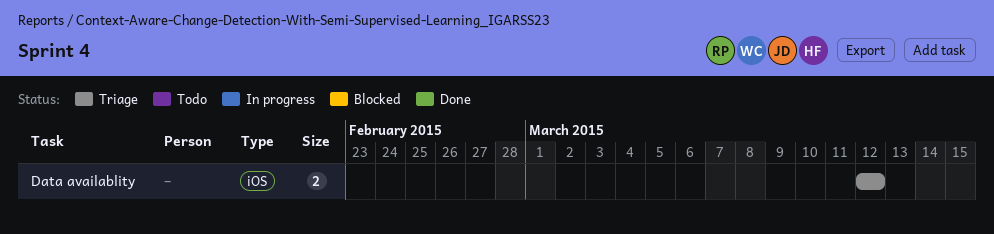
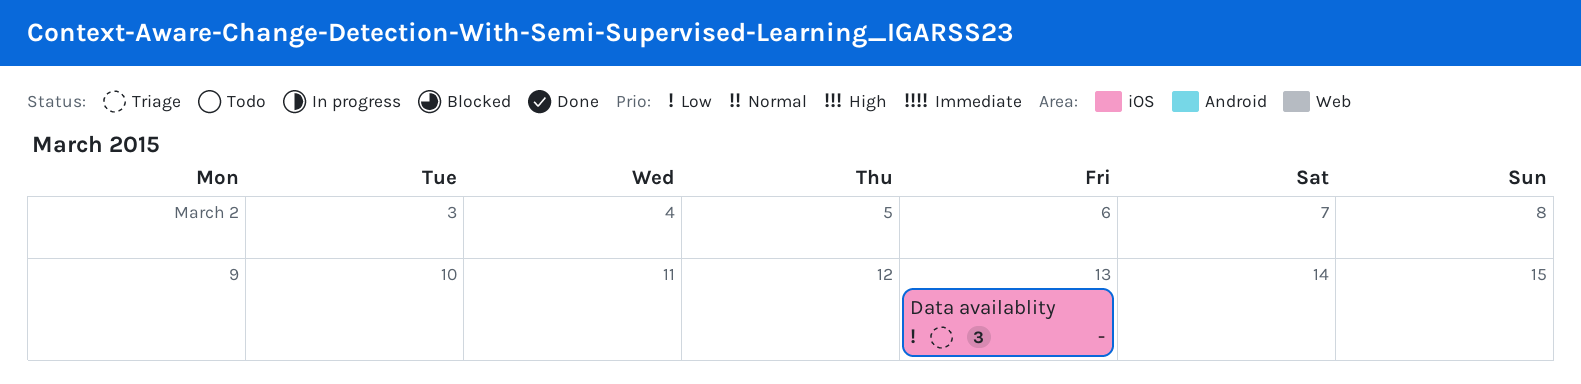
Data availablity, estimate: 2 -> 3
Data availablity, due: Mar 12 -> Mar 13

